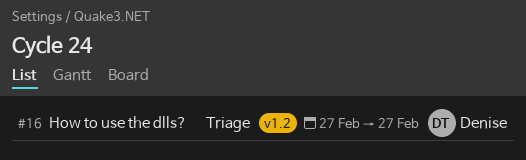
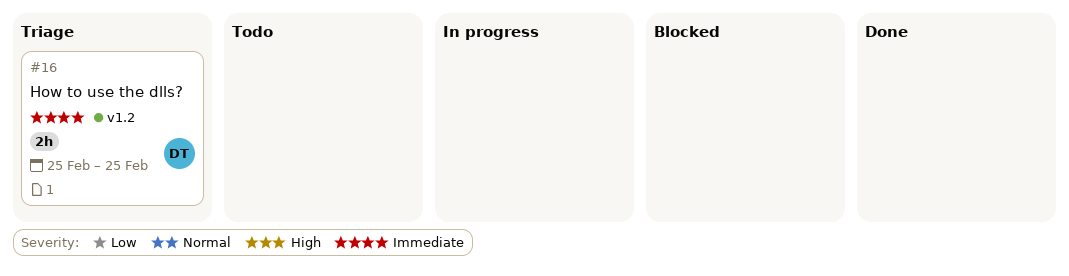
#16, start: Feb 27 -> Feb 25
#16, due: Feb 27 -> Feb 25

